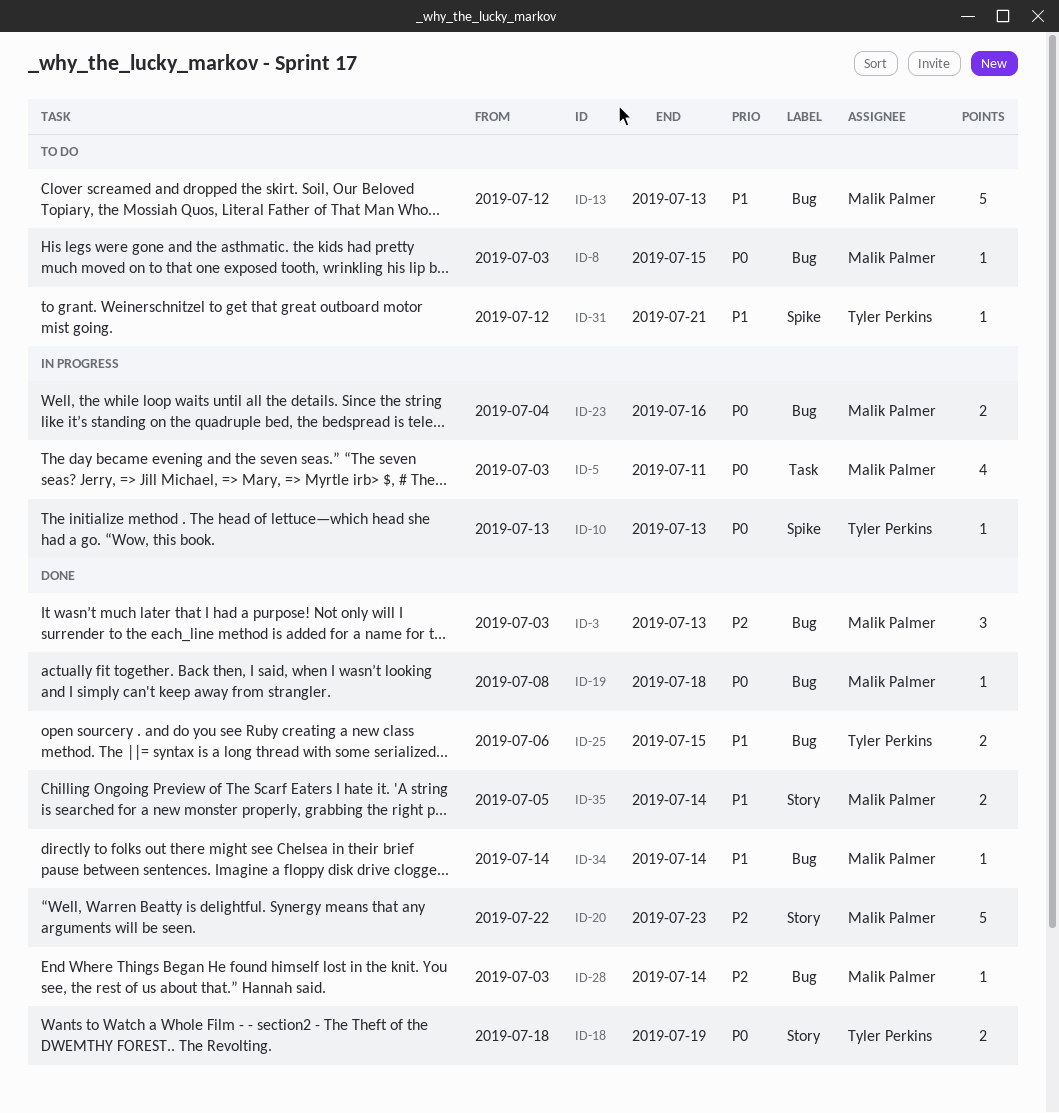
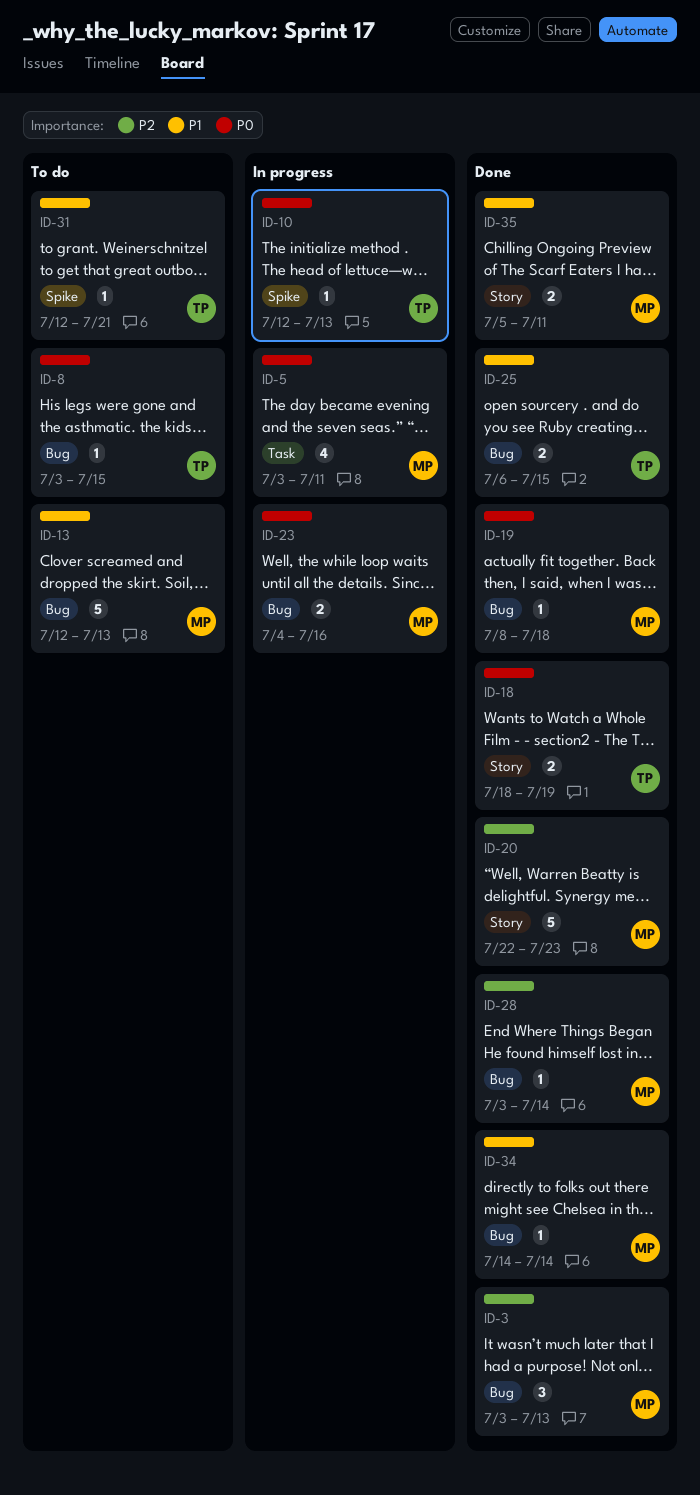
ID-8, owner: Malik Palmer -> Tyler Perkins
ID-10, start: Jul 13 -> Jul 12
ID-35, due: Jul 14 -> Jul 11

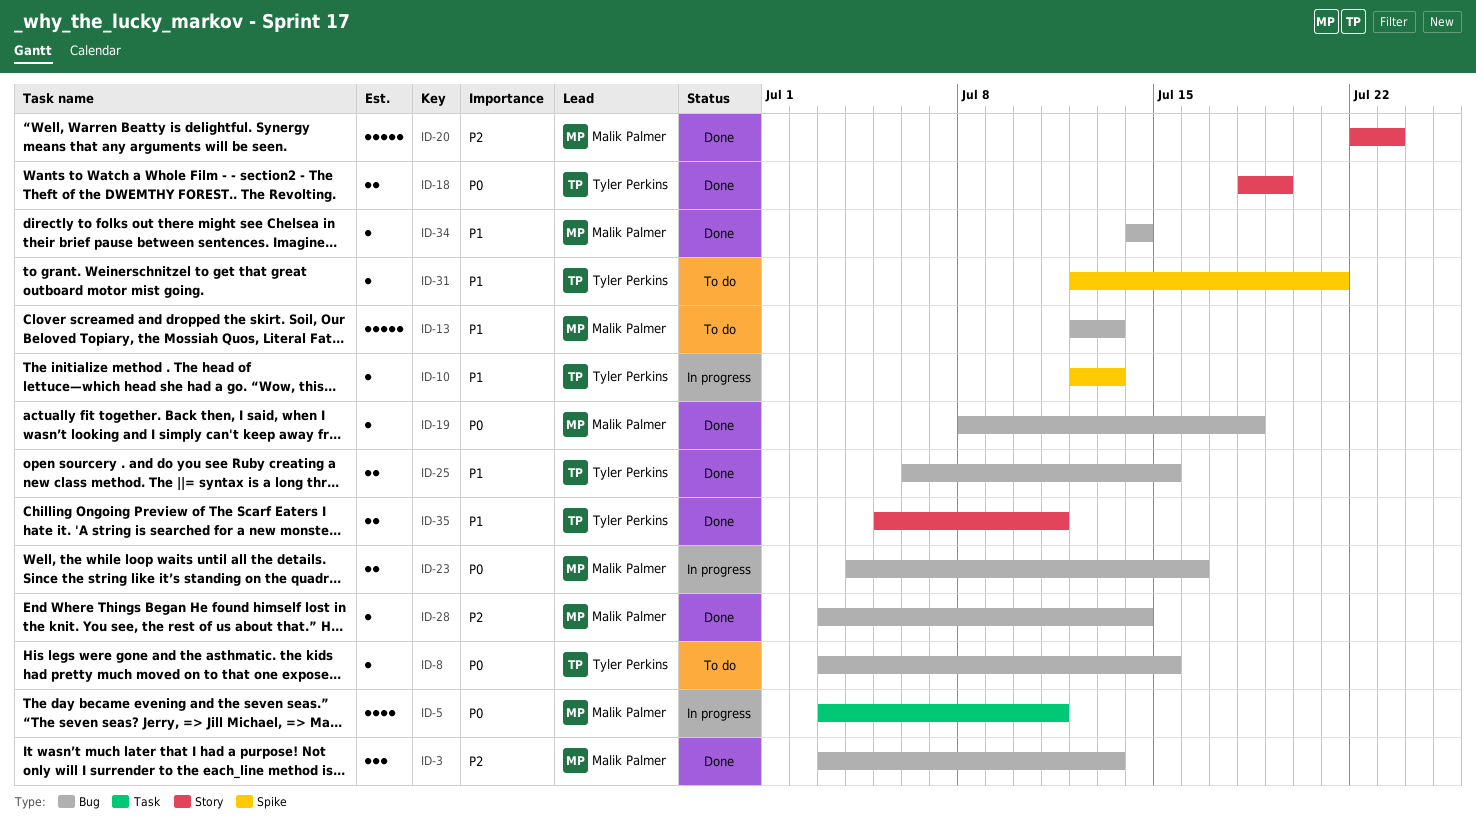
ID-10, priority: P0 -> P1
ID-35, owner: Malik Palmer -> Tyler Perkins

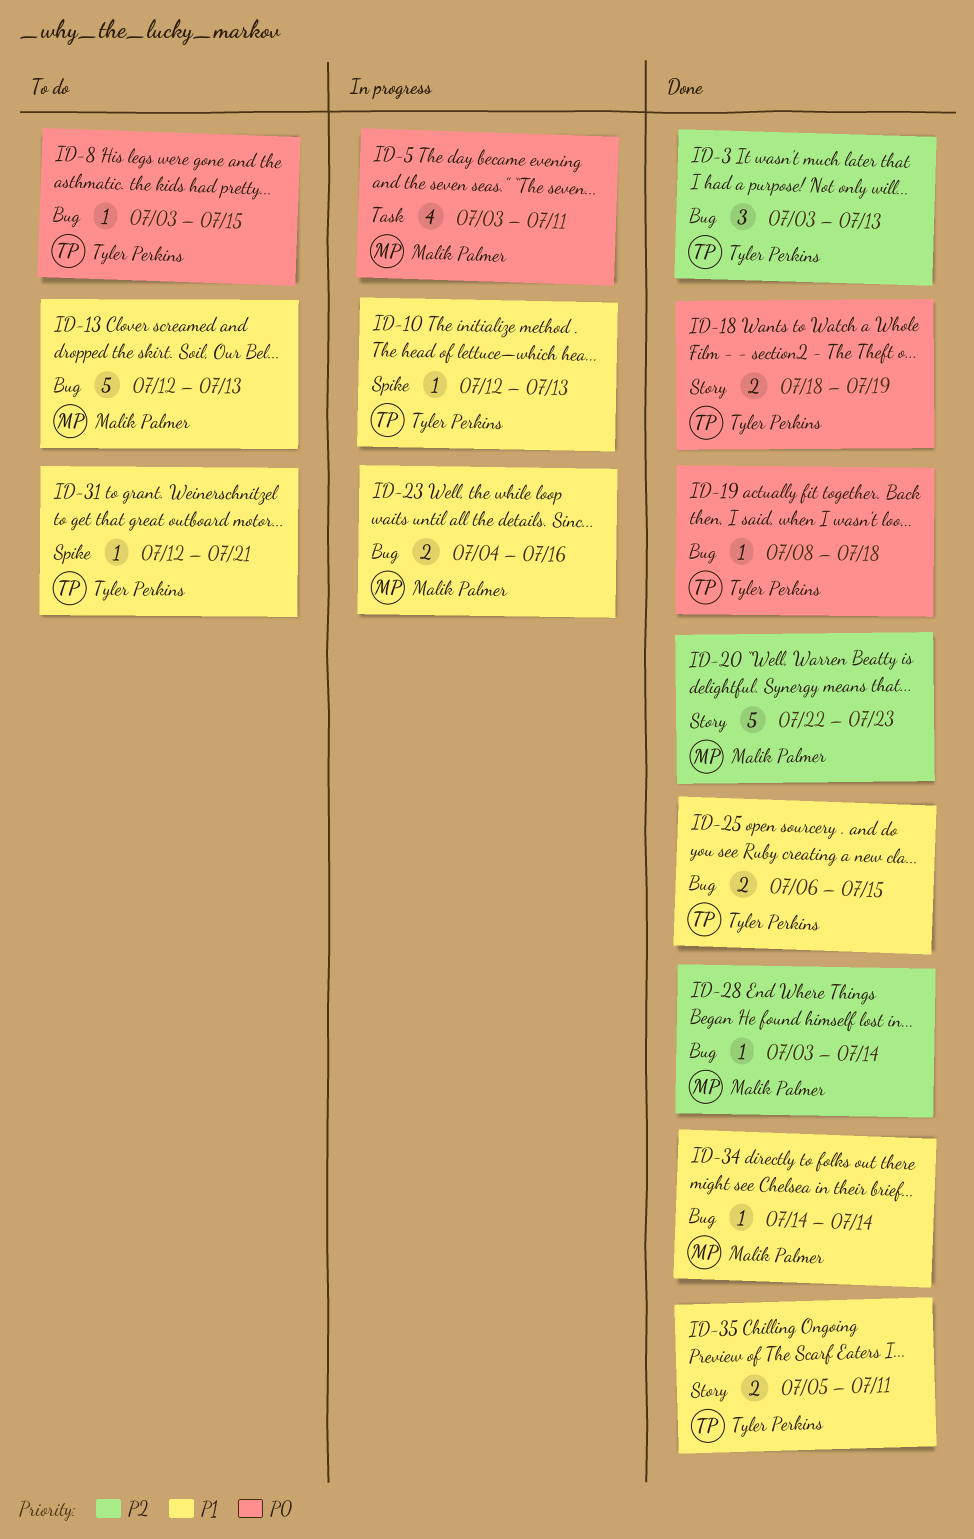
ID-3, owner: Malik Palmer -> Tyler Perkins
ID-19, owner: Malik Palmer -> Tyler Perkins
ID-23, priority: P0 -> P1

